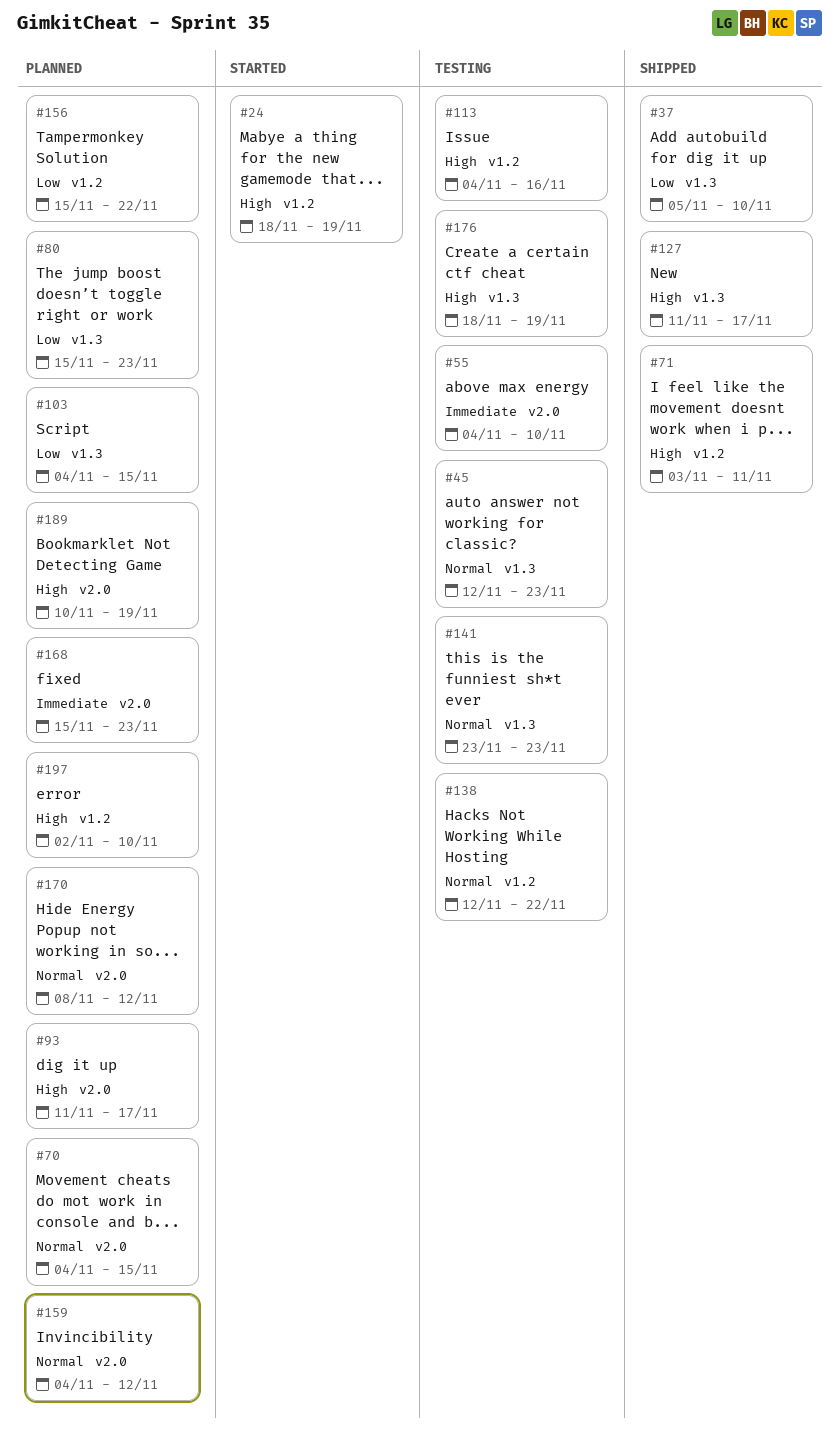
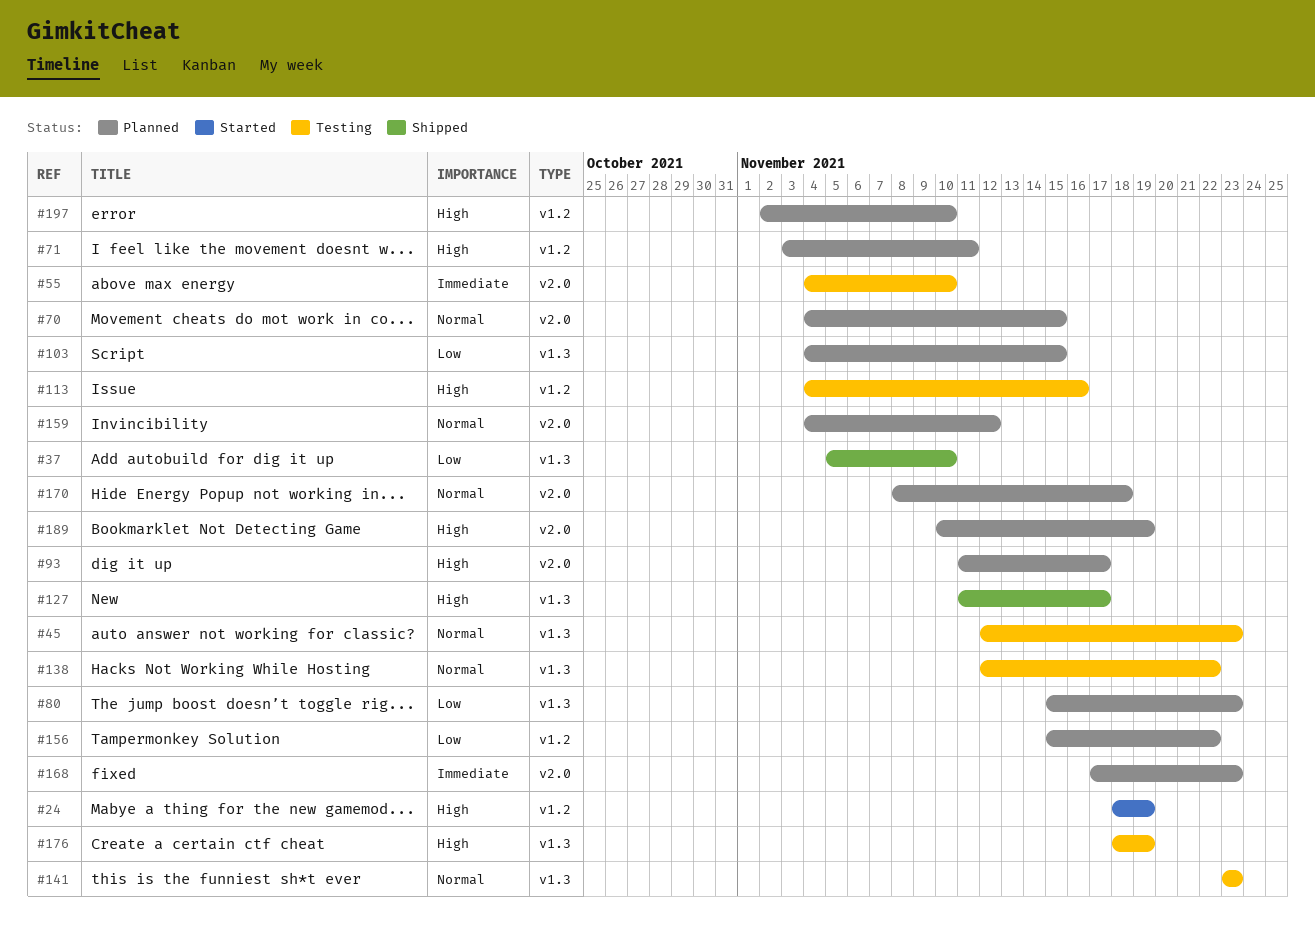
#71, status: Shipped -> Planned
#138, label: v1.2 -> v1.3
#168, start: Nov 15 -> Nov 17
#170, due: Nov 12 -> Nov 18

